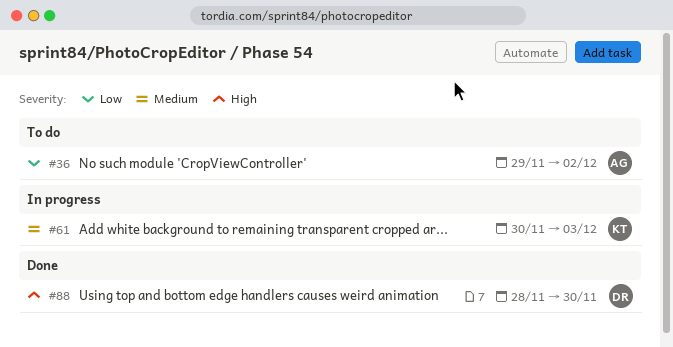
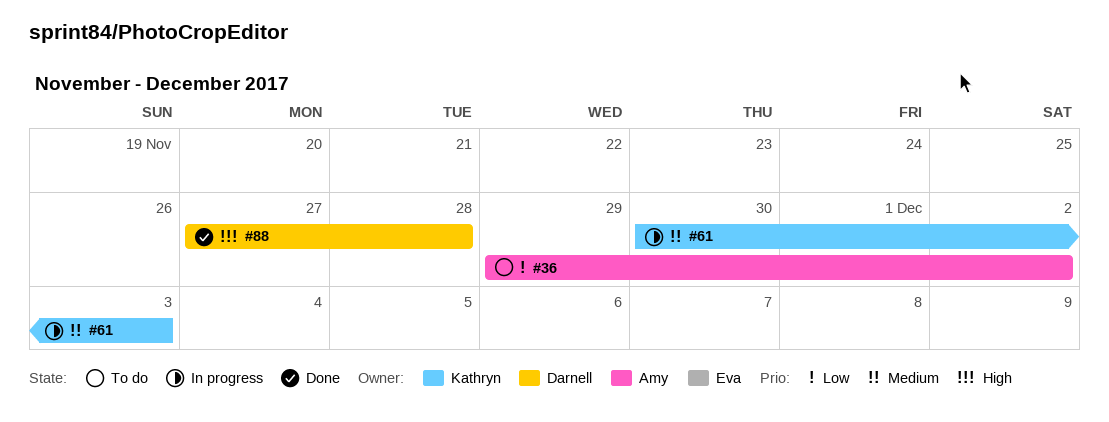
#88, start: Nov 28 -> Nov 27
#88, due: Nov 30 -> Nov 28

